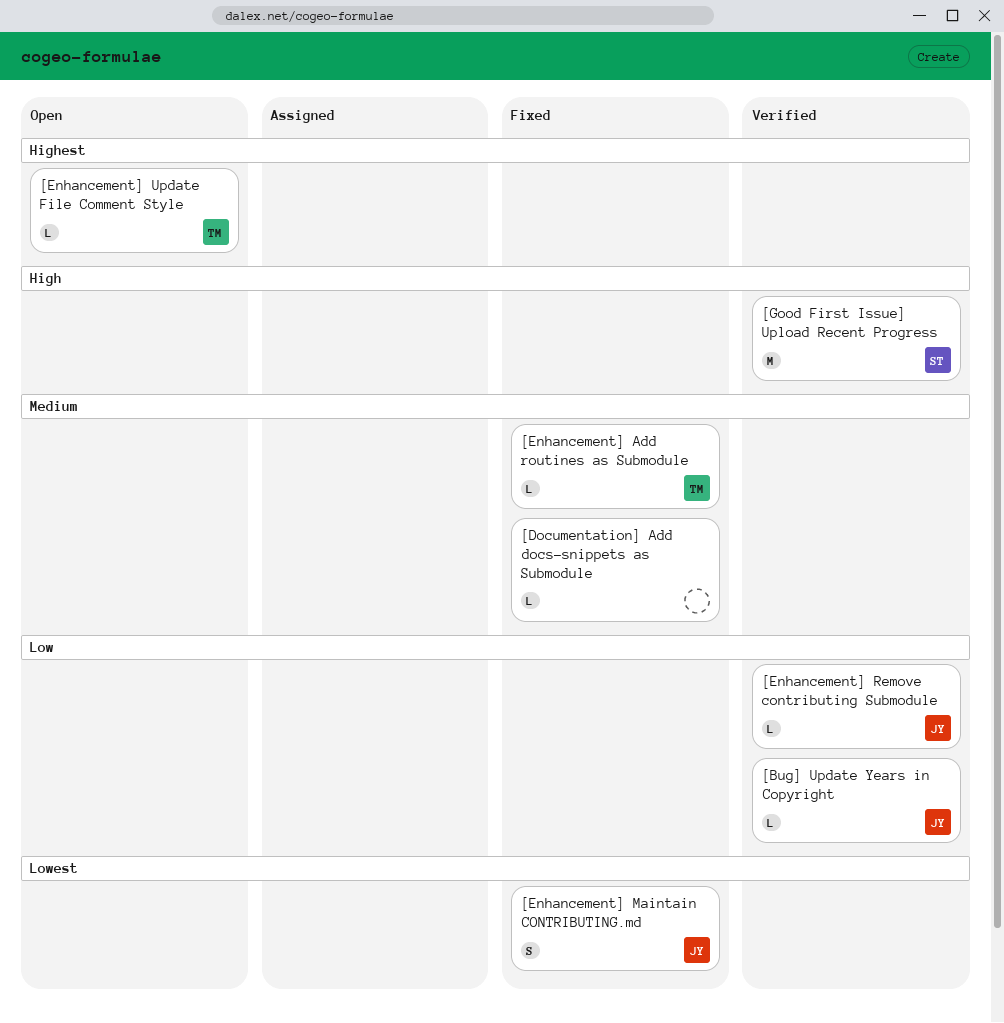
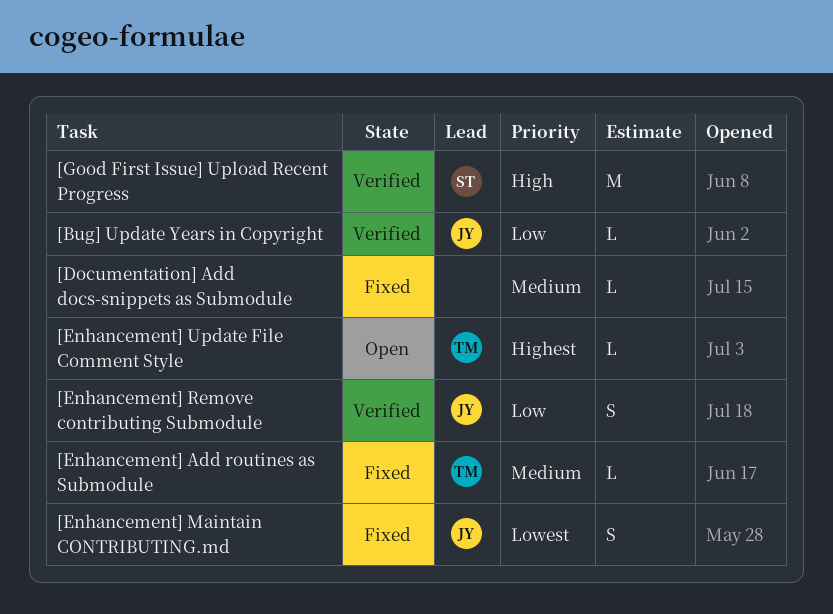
[Enhancement] Remove contributing Submodule, estimate: L -> S

